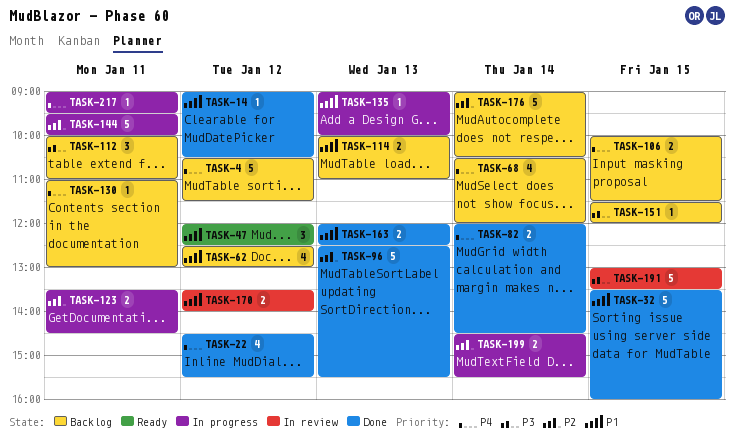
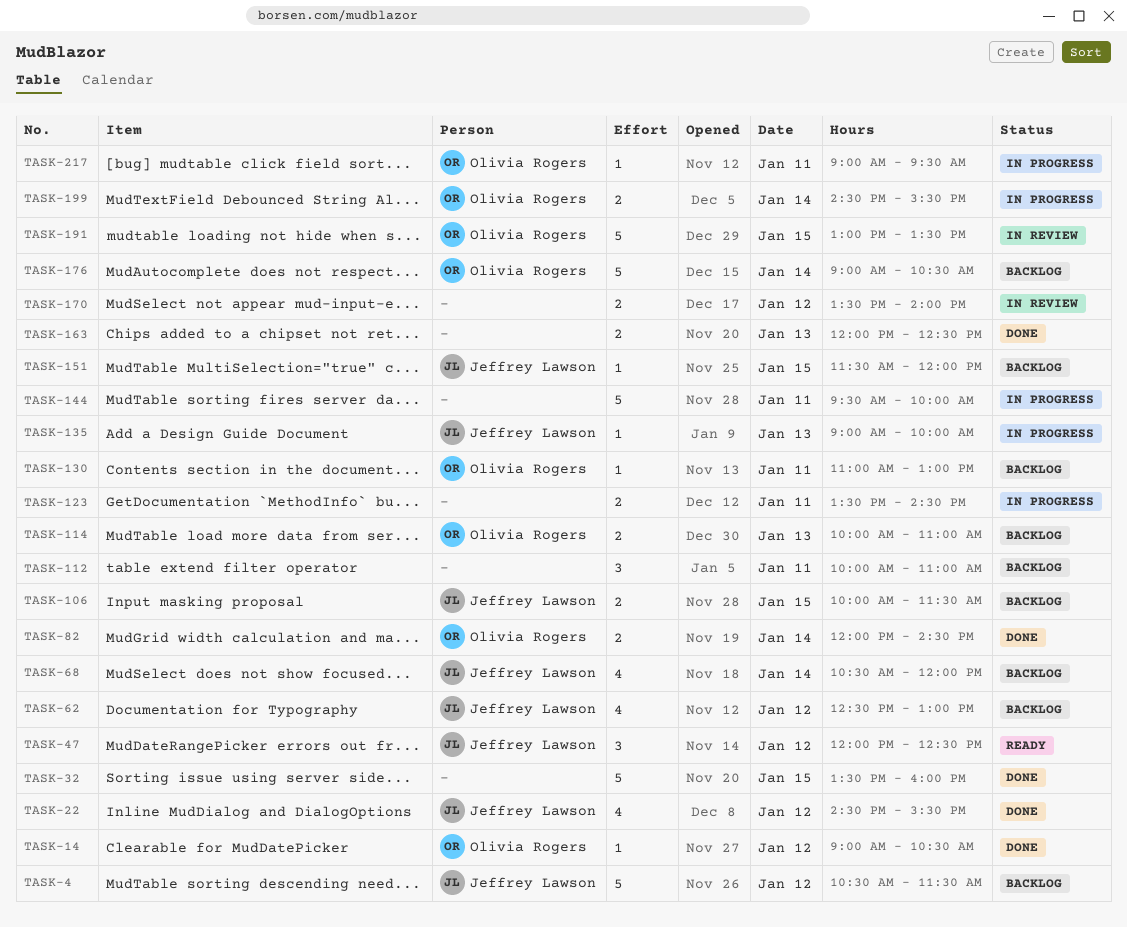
TASK-96: present -> none

